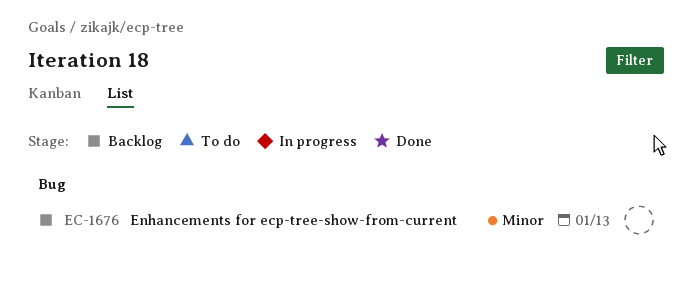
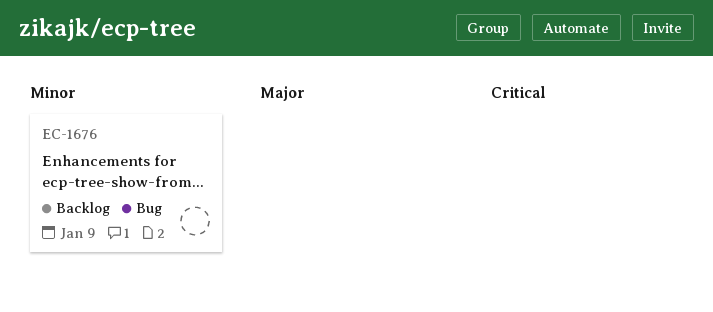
EC-1676, due: Jan 13 -> Jan 9

